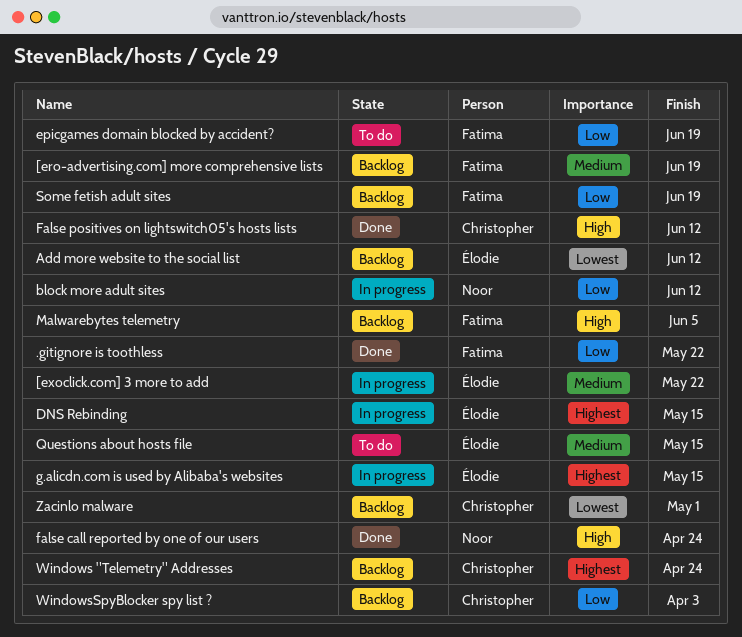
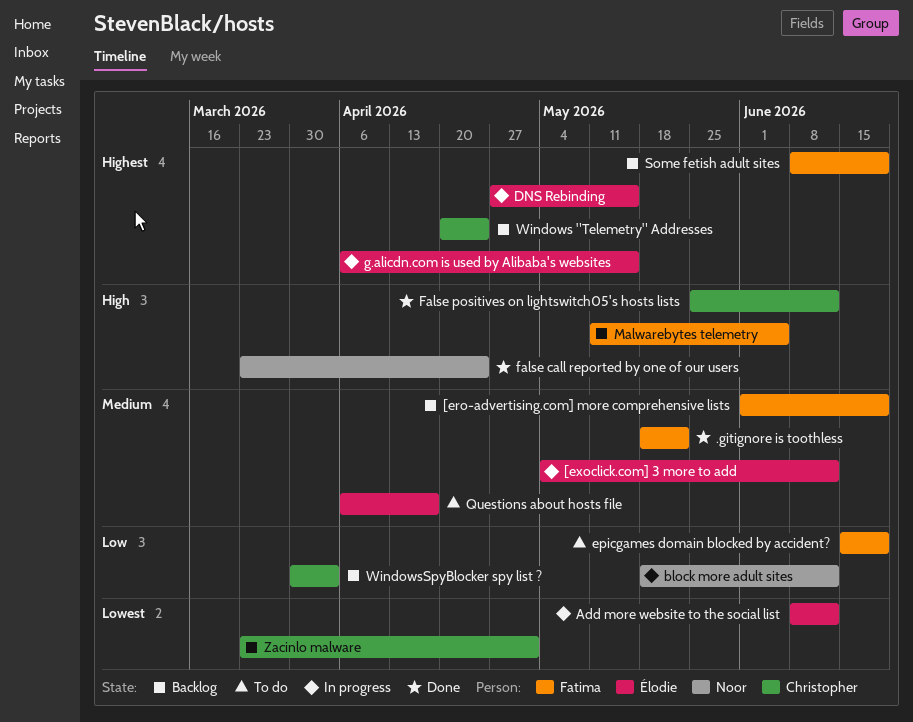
.gitignore is toothless, priority: Low -> Medium
[exoclick.com] 3 more to add, due: May 22 -> Jun 12
Add more website to the social list, status: Backlog -> In progress
Questions about hosts file, due: May 15 -> Apr 17
Some fetish adult sites, priority: Low -> Highest

